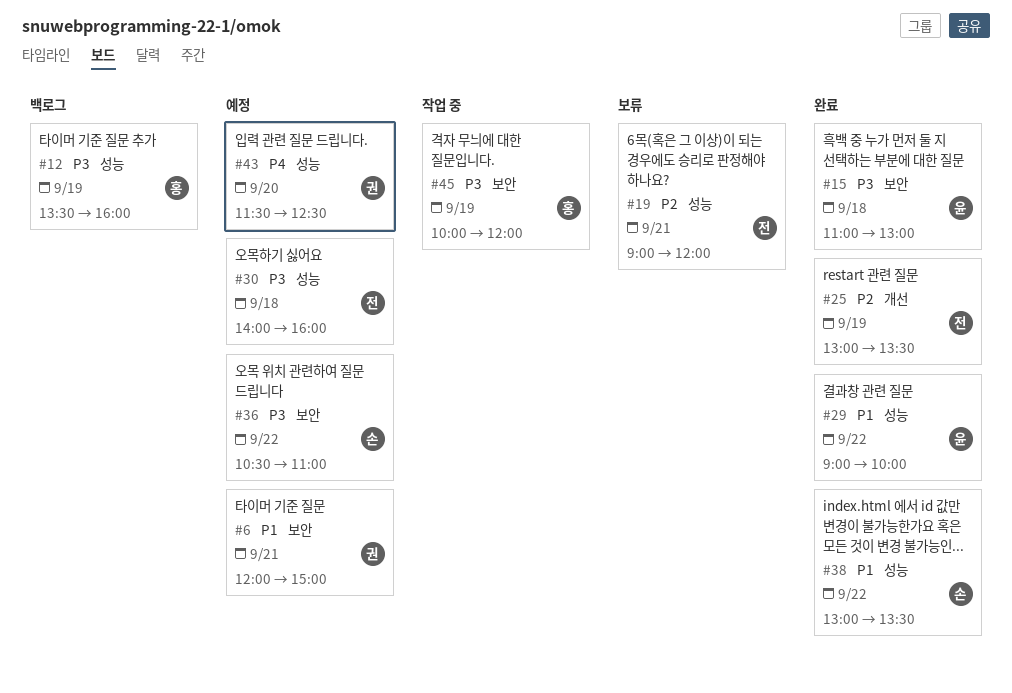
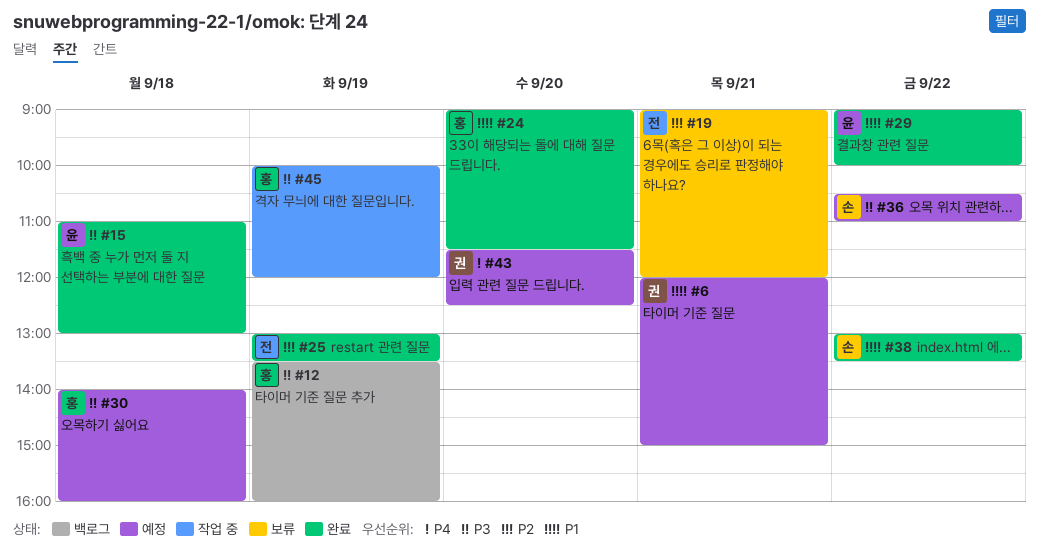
#24: none -> present
#30, owner: 전 -> 홍

